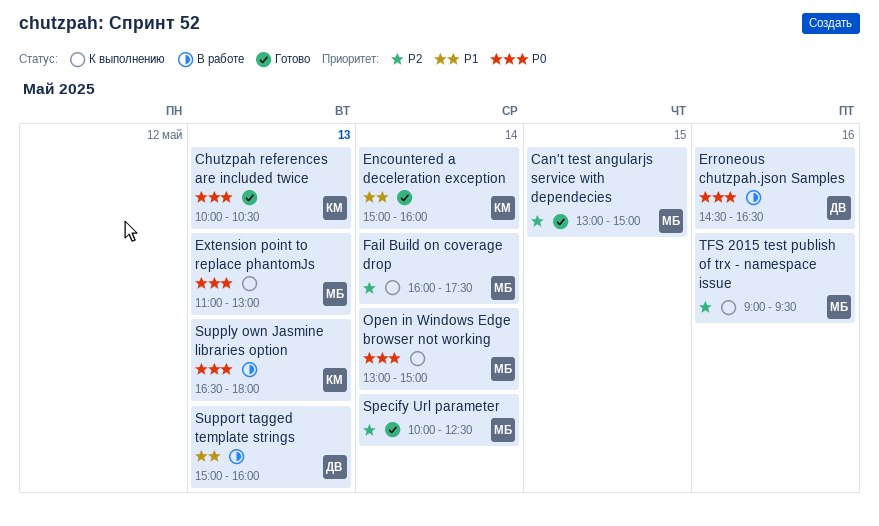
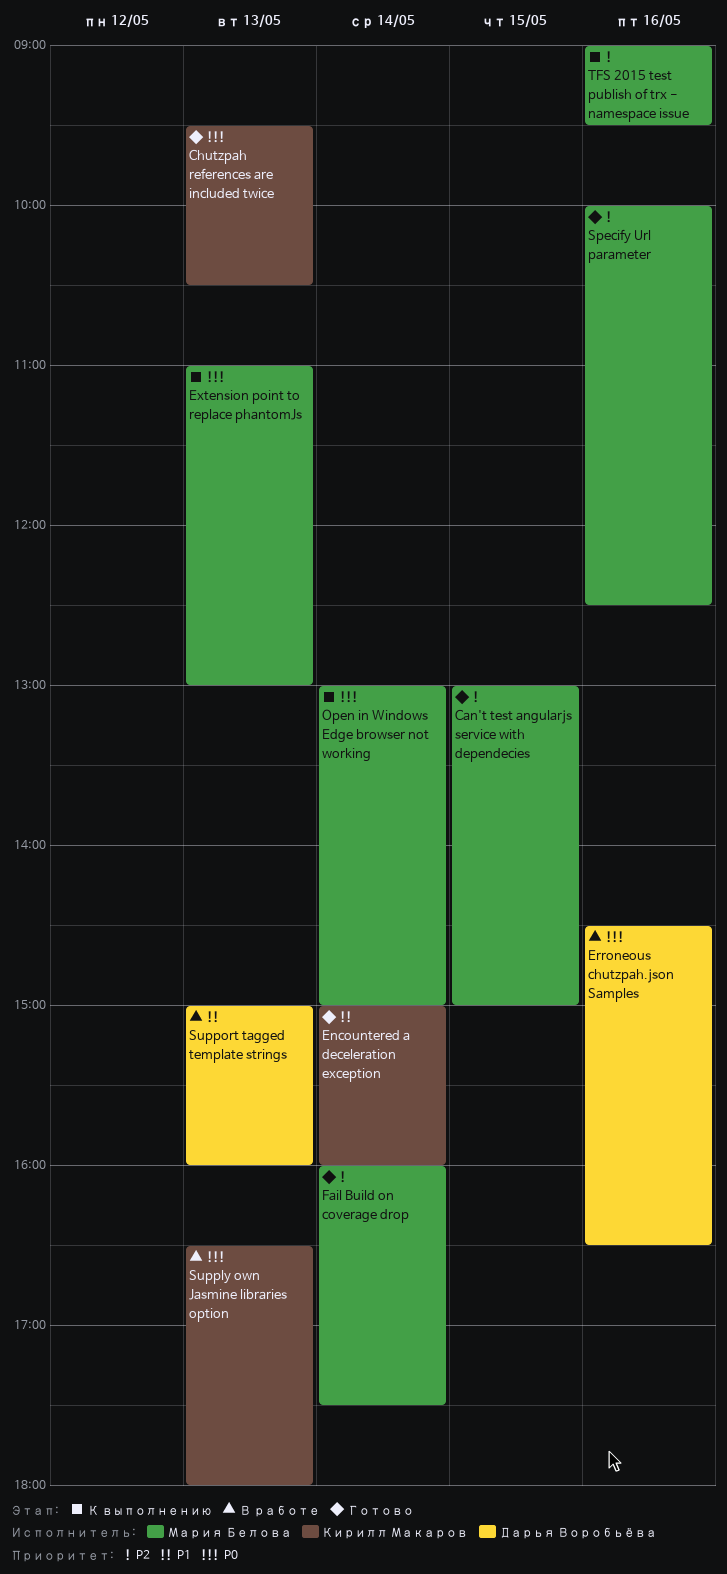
Chutzpah references are included twice, begins: 10:00 -> 09:30
Fail Build on coverage drop, status: К выполнению -> Готово
Specify Url parameter, day: May 14 -> May 16

